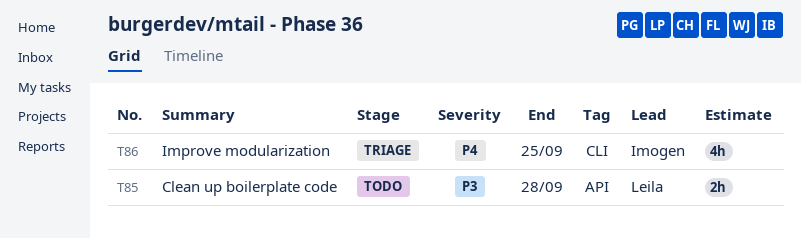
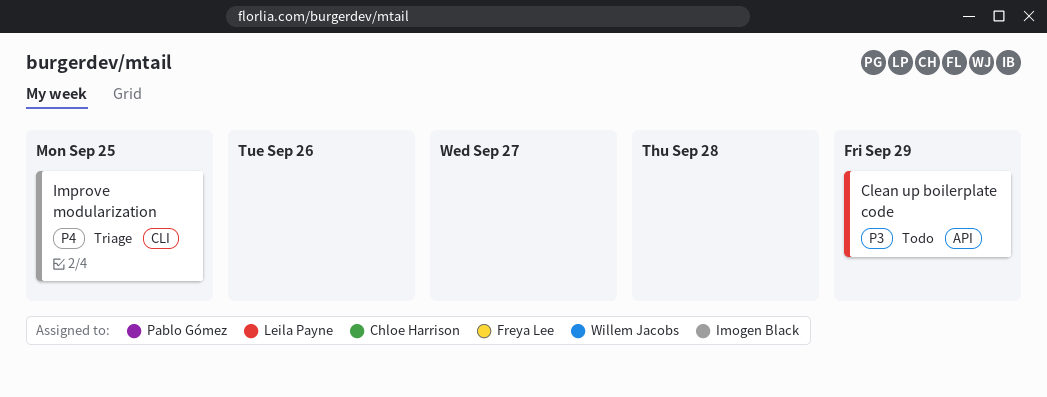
Clean up boilerplate code, due: Sep 28 -> Sep 29

